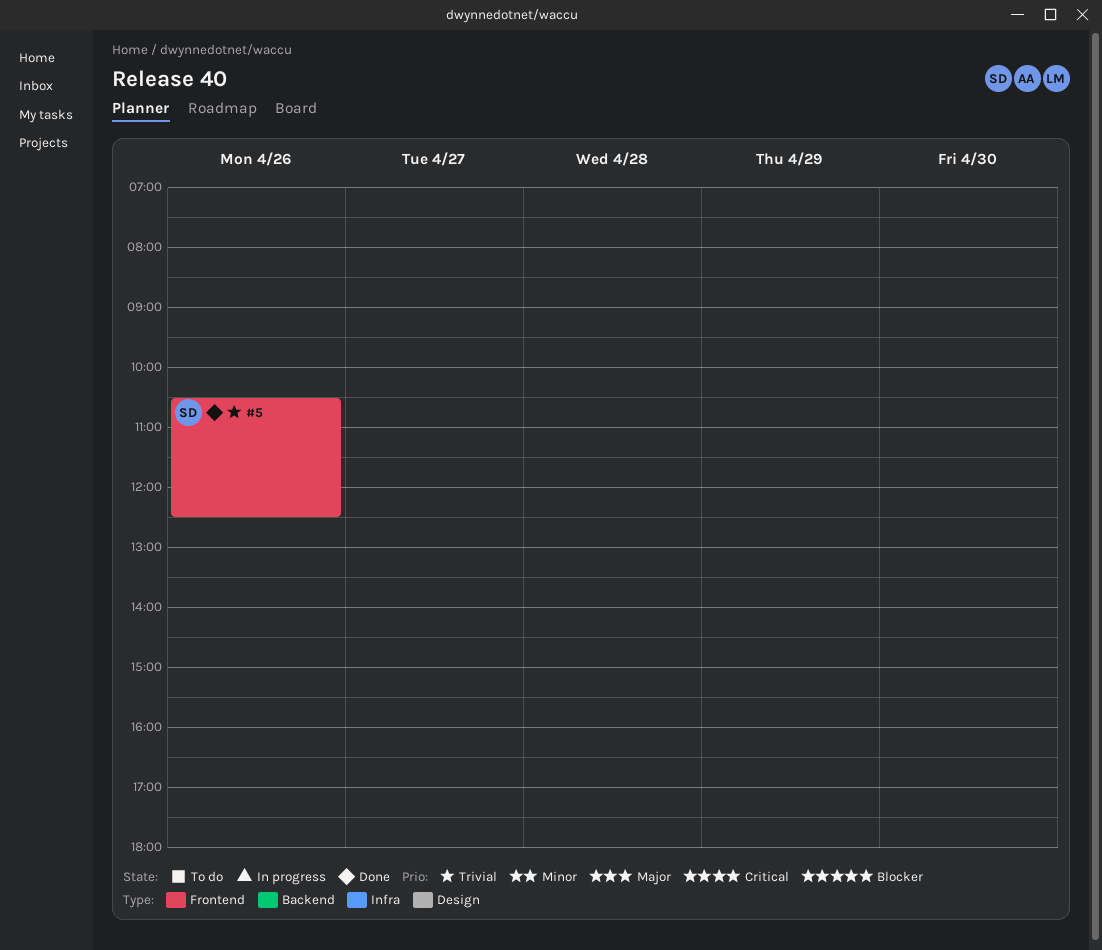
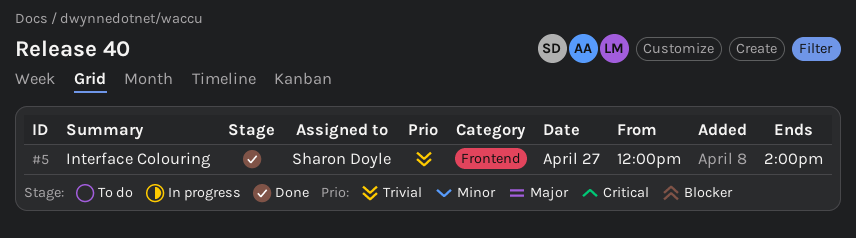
#5, day: Apr 26 -> Apr 27
#5, begins: 10:30 -> 12:00
#5, ends: 12:30 -> 14:00

